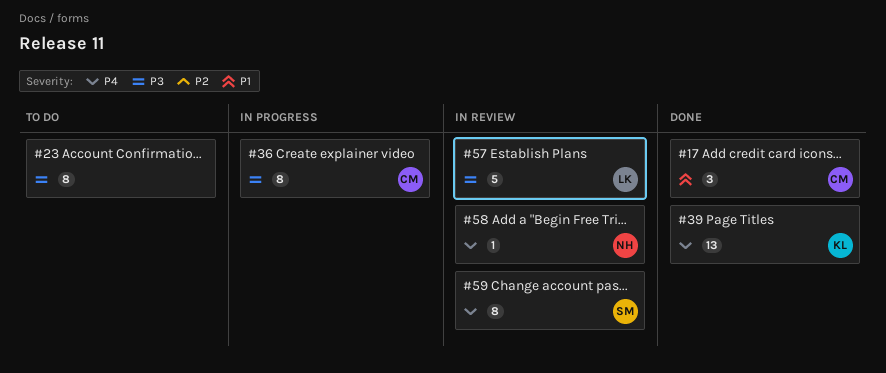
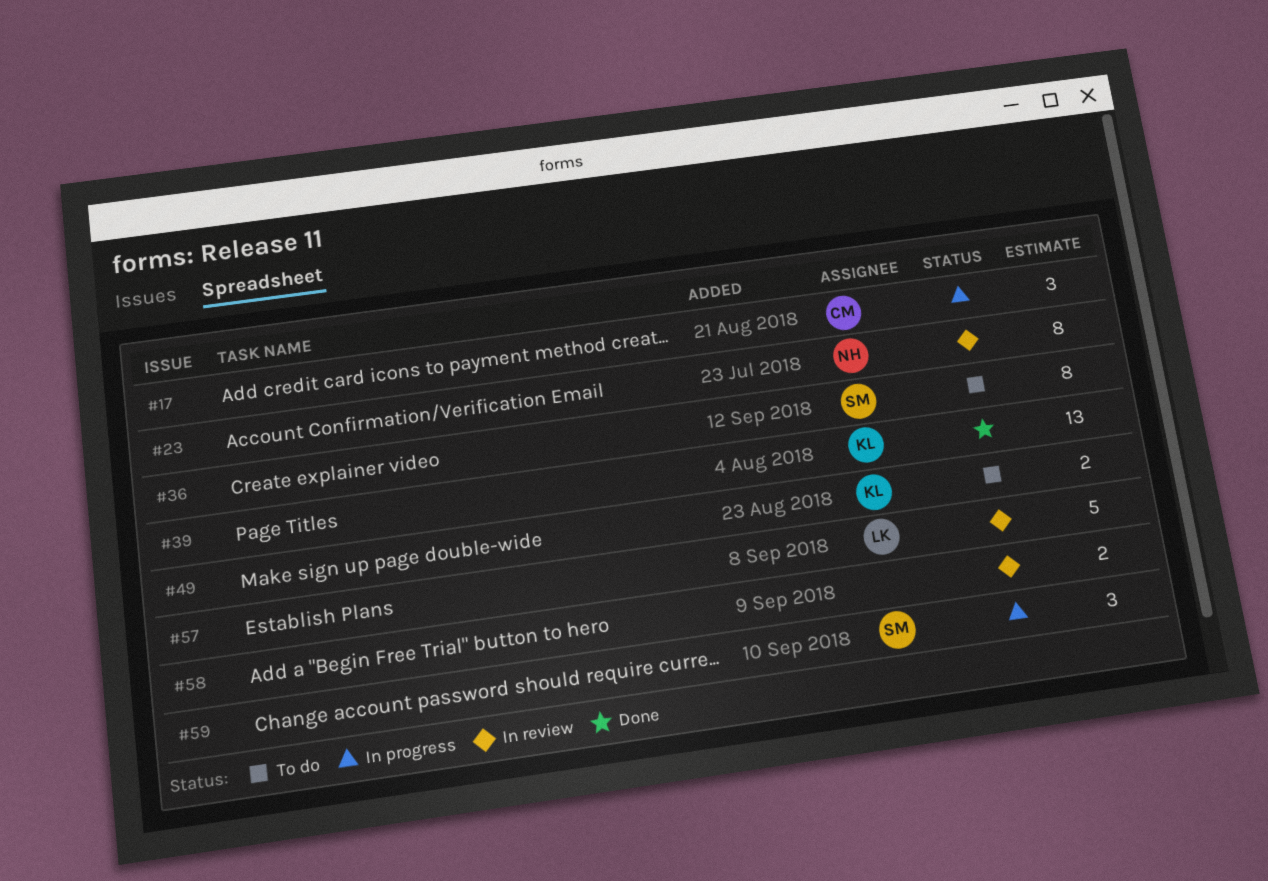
#17, status: Done -> In progress
#23, status: To do -> In review
#23, owner: none -> NH
#36, status: In progress -> To do
#36, owner: CM -> SM
#49: none -> present
#58, owner: NH -> none
#58, estimate: 1 -> 2
#59, status: In review -> In progress
#59, estimate: 8 -> 3

